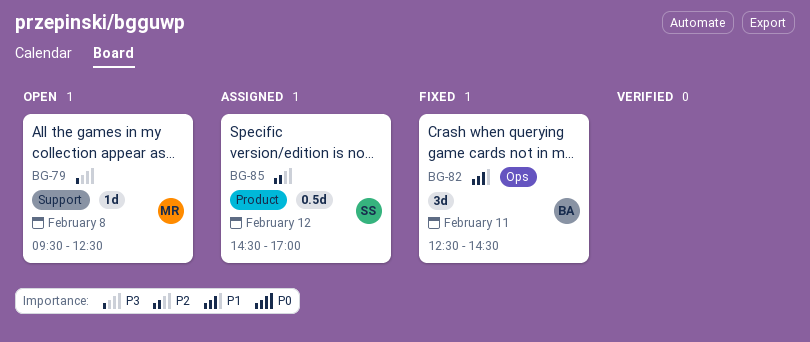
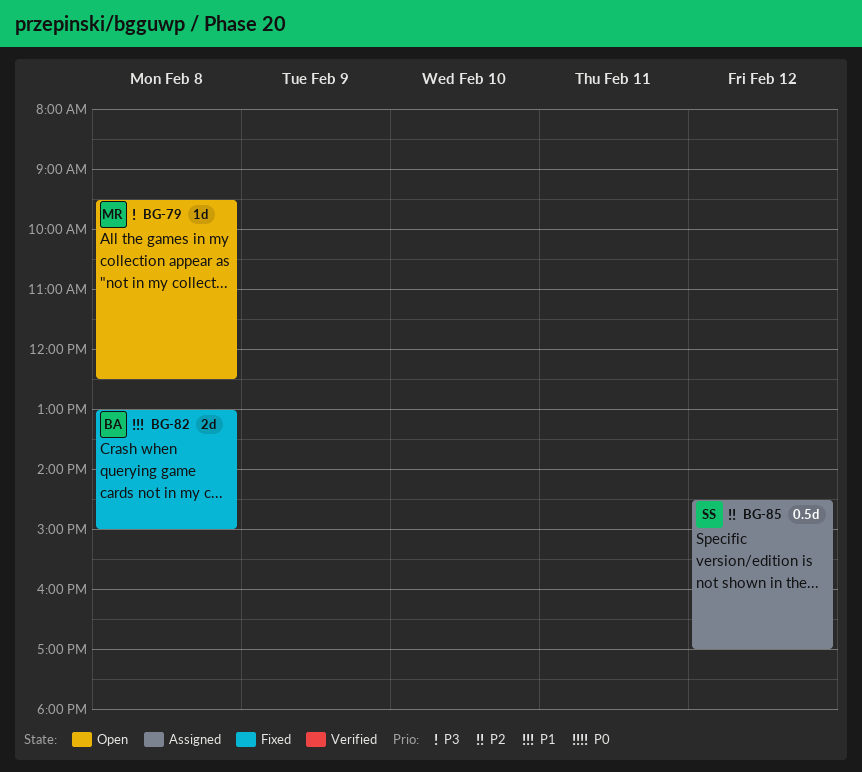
BG-82, estimate: 3d -> 2d
BG-82, day: Feb 11 -> Feb 8
BG-82, begins: 12:30 -> 13:00
BG-82, ends: 14:30 -> 15:00

